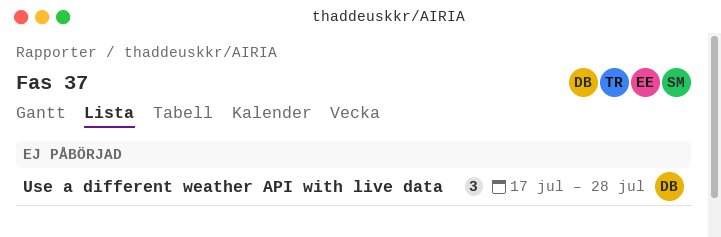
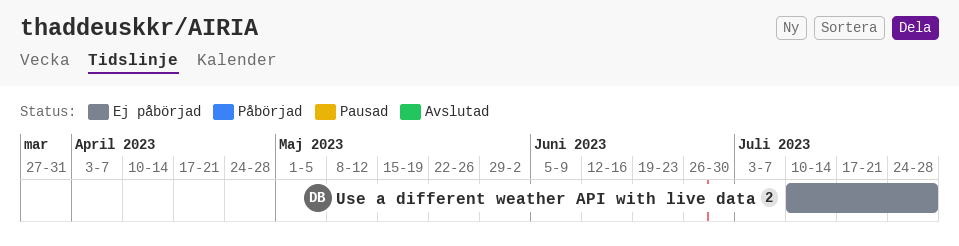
Use a different weather API with live data, estimate: 3 -> 2
Use a different weather API with live data, start: Jul 17 -> Jul 10

